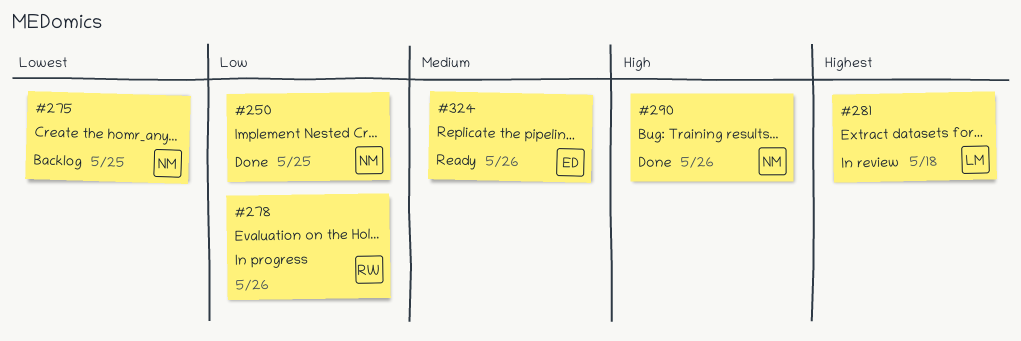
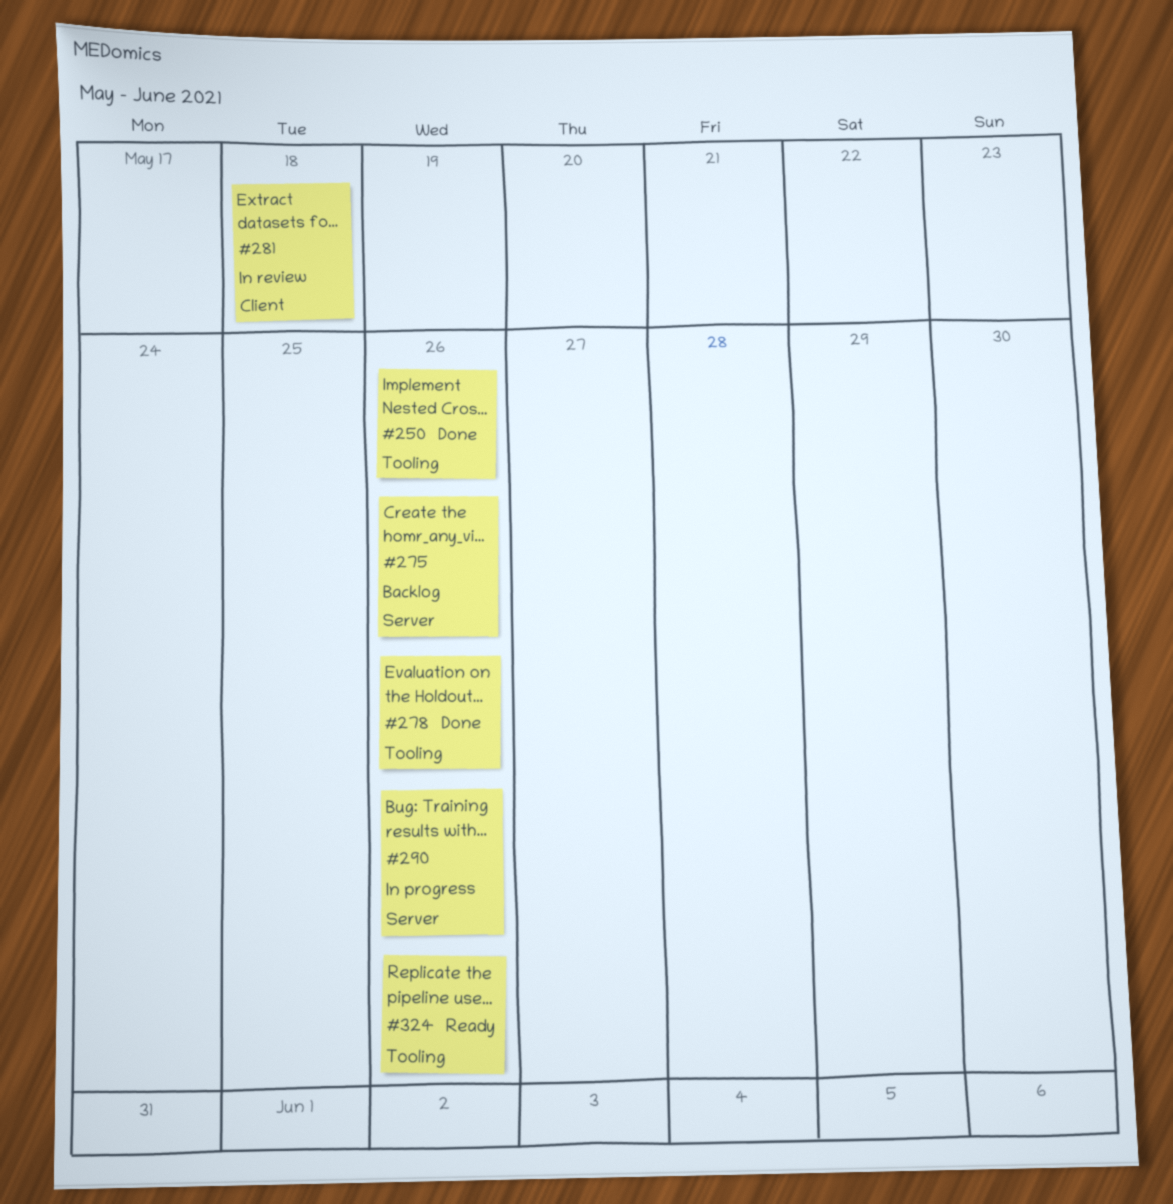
#250, due: May 25 -> May 26
#275, due: May 25 -> May 26
#278, status: In progress -> Done
#290, status: Done -> In progress

